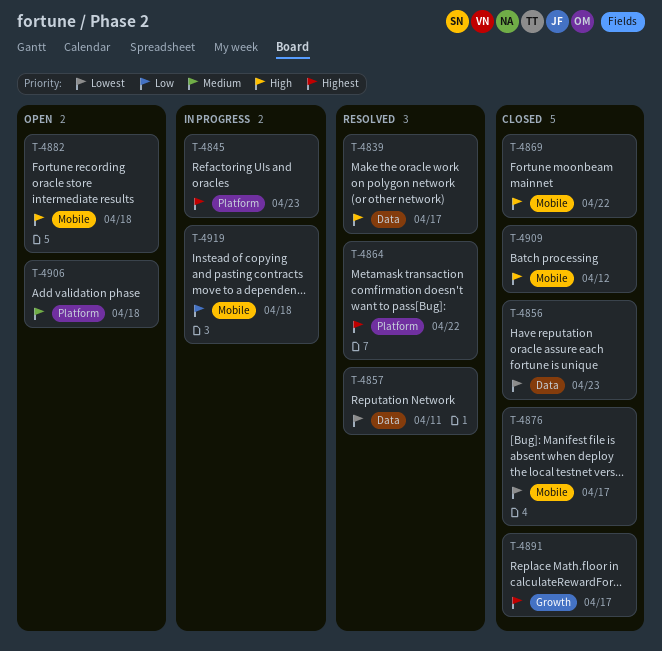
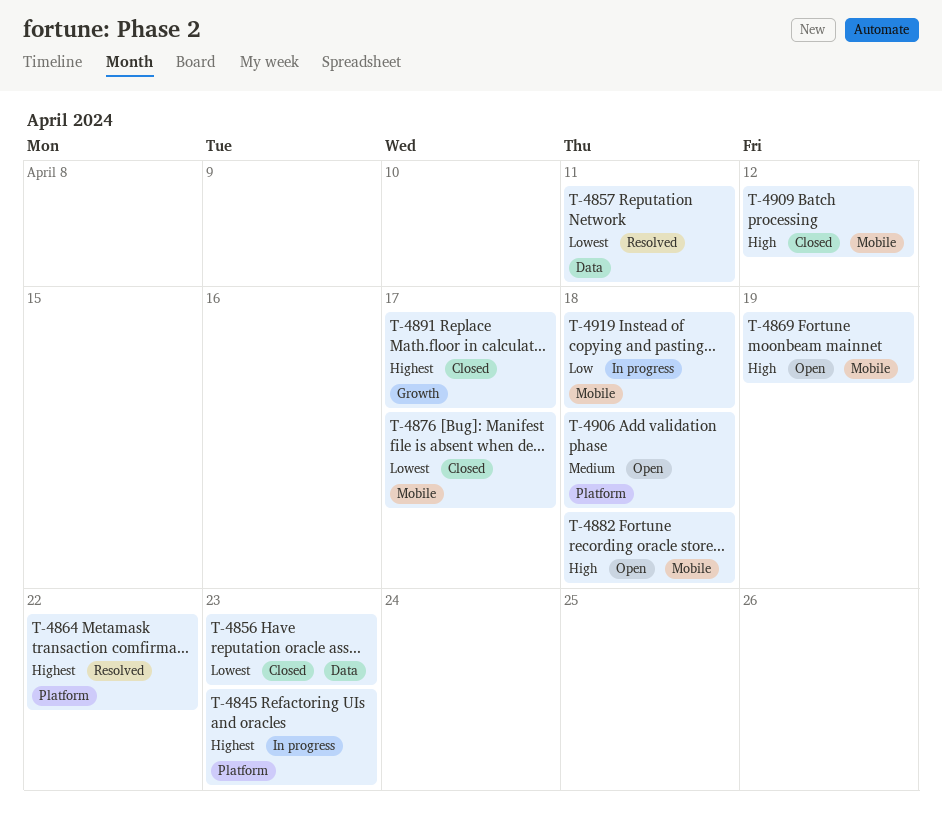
T-4839: present -> none
T-4869, status: Closed -> Open
T-4869, due: Apr 22 -> Apr 19

